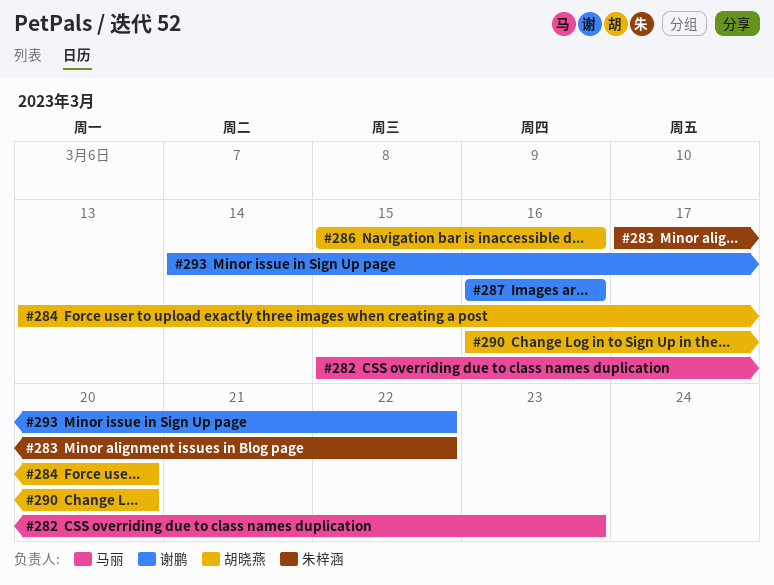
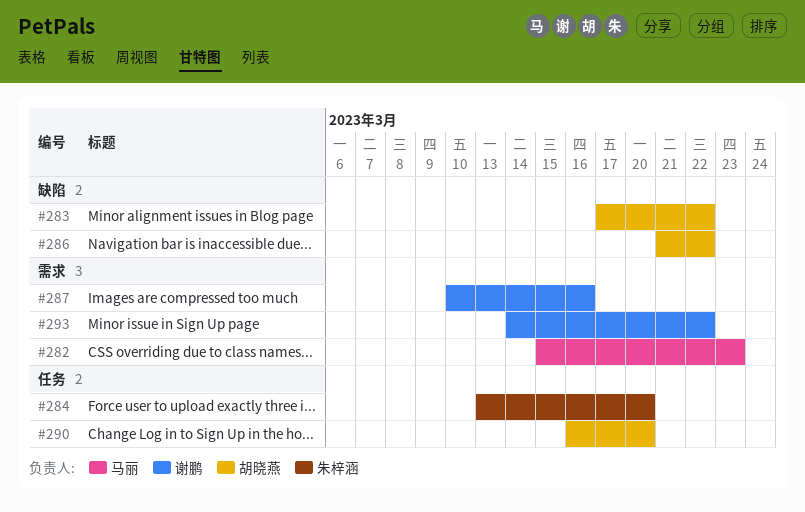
#283, owner: 朱梓涵 -> 胡晓燕
#284, owner: 胡晓燕 -> 朱梓涵
#286, start: Mar 15 -> Mar 21
#286, due: Mar 16 -> Mar 22
#287, start: Mar 16 -> Mar 10

